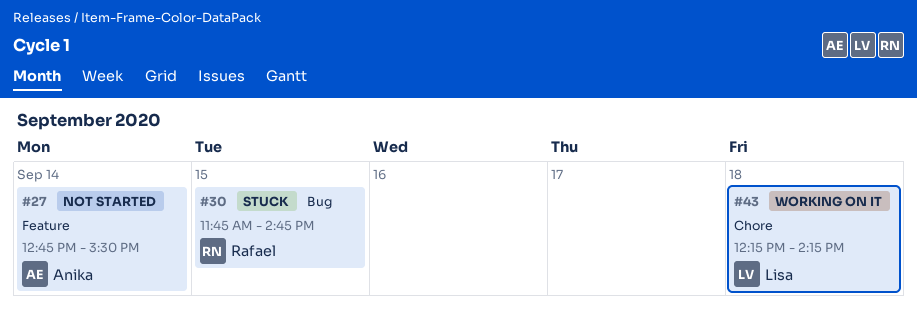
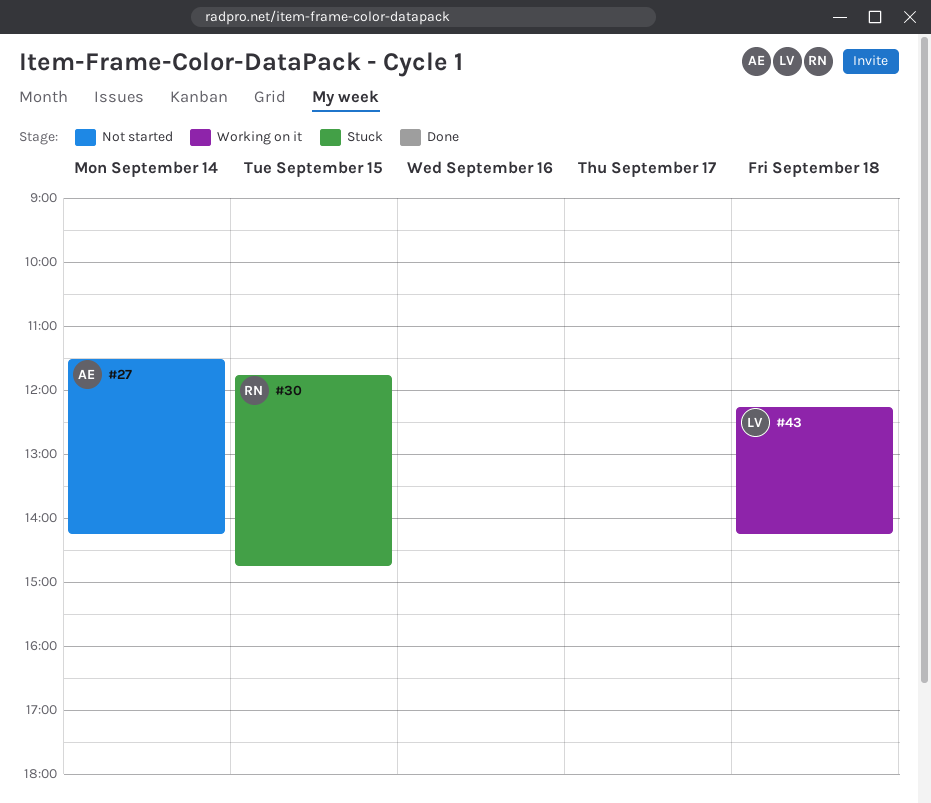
#27, begins: 12:45 -> 11:30
#27, ends: 15:30 -> 14:15

